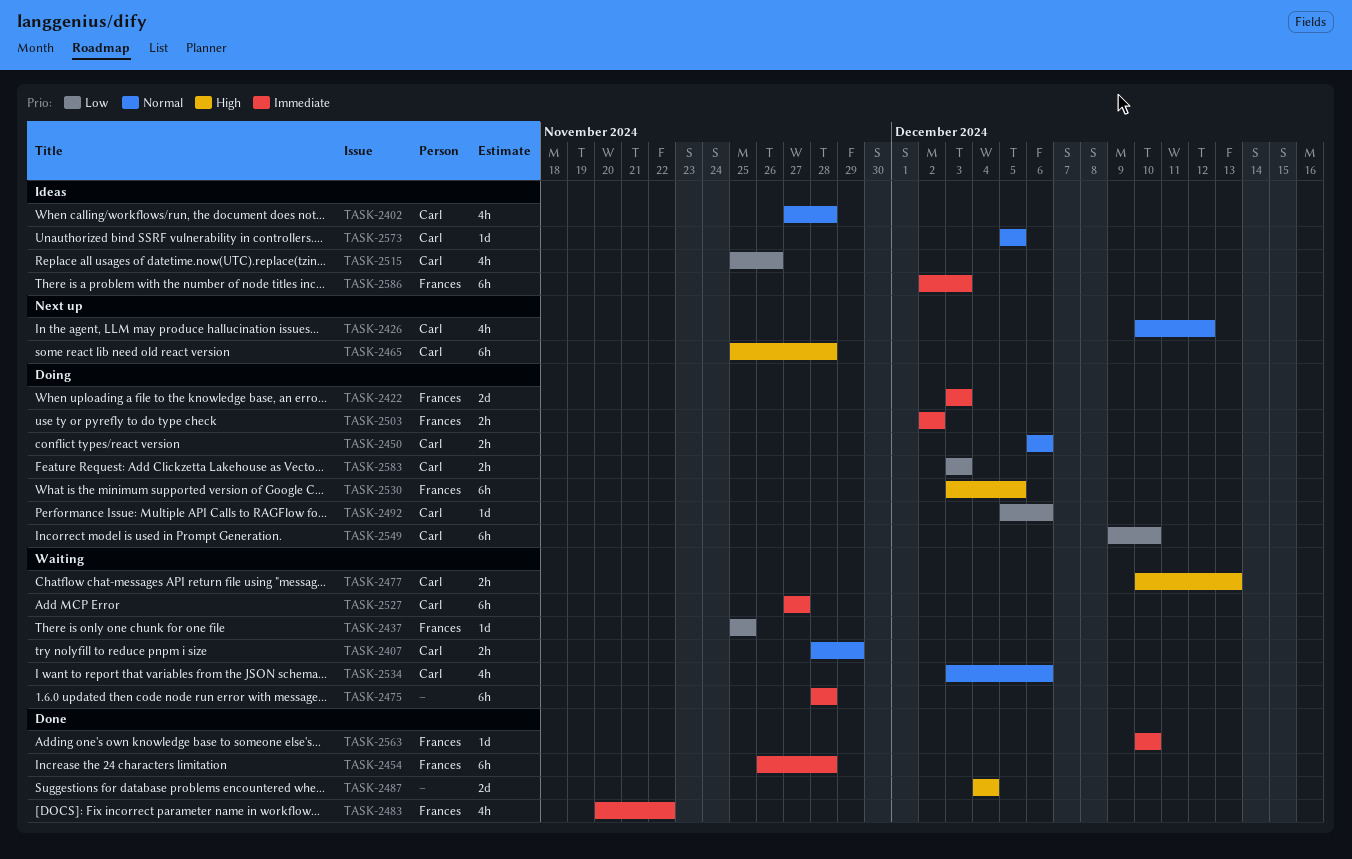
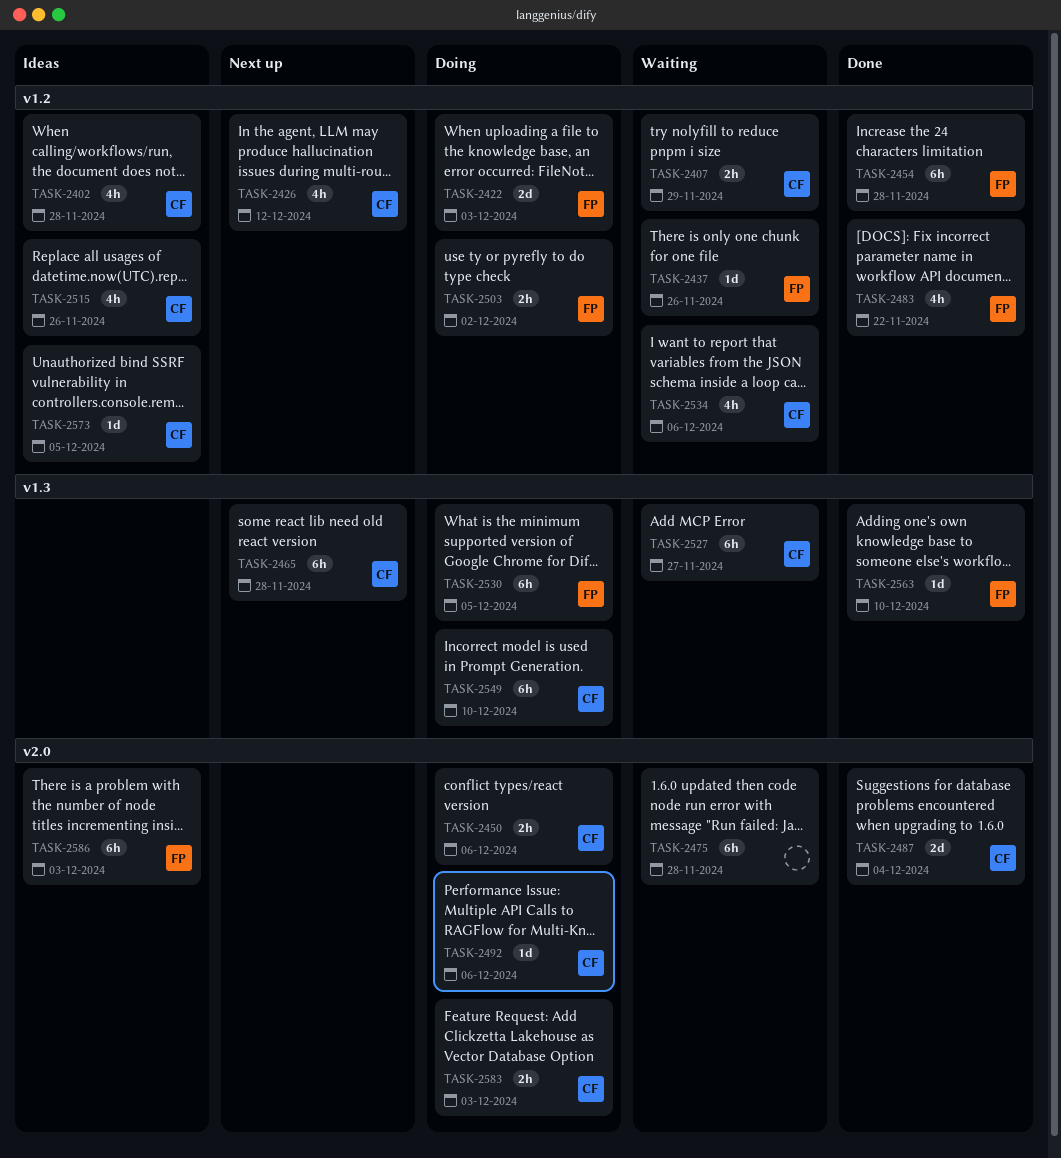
TASK-2437, due: Nov 25 -> Nov 26
TASK-2477: present -> none
TASK-2487, owner: none -> Carl

